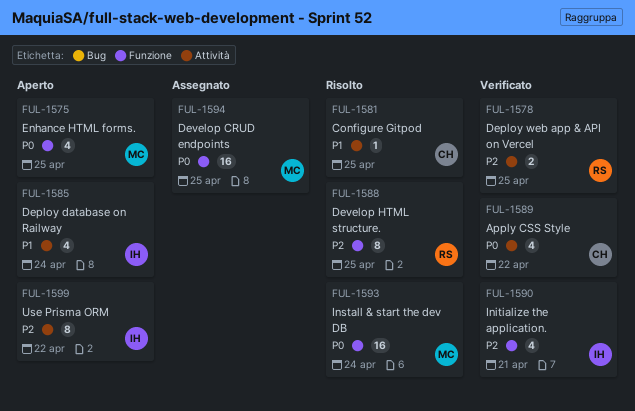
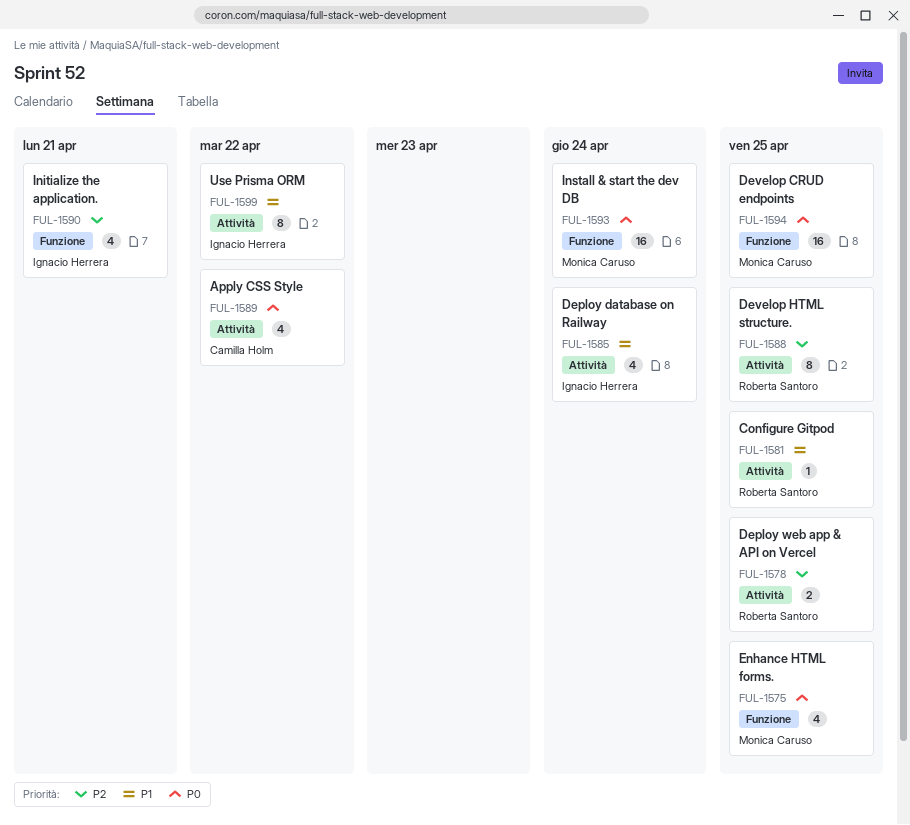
FUL-1581, owner: Camilla Holm -> Roberta Santoro
FUL-1588, label: Funzione -> Attività
FUL-1599, priority: P2 -> P1

